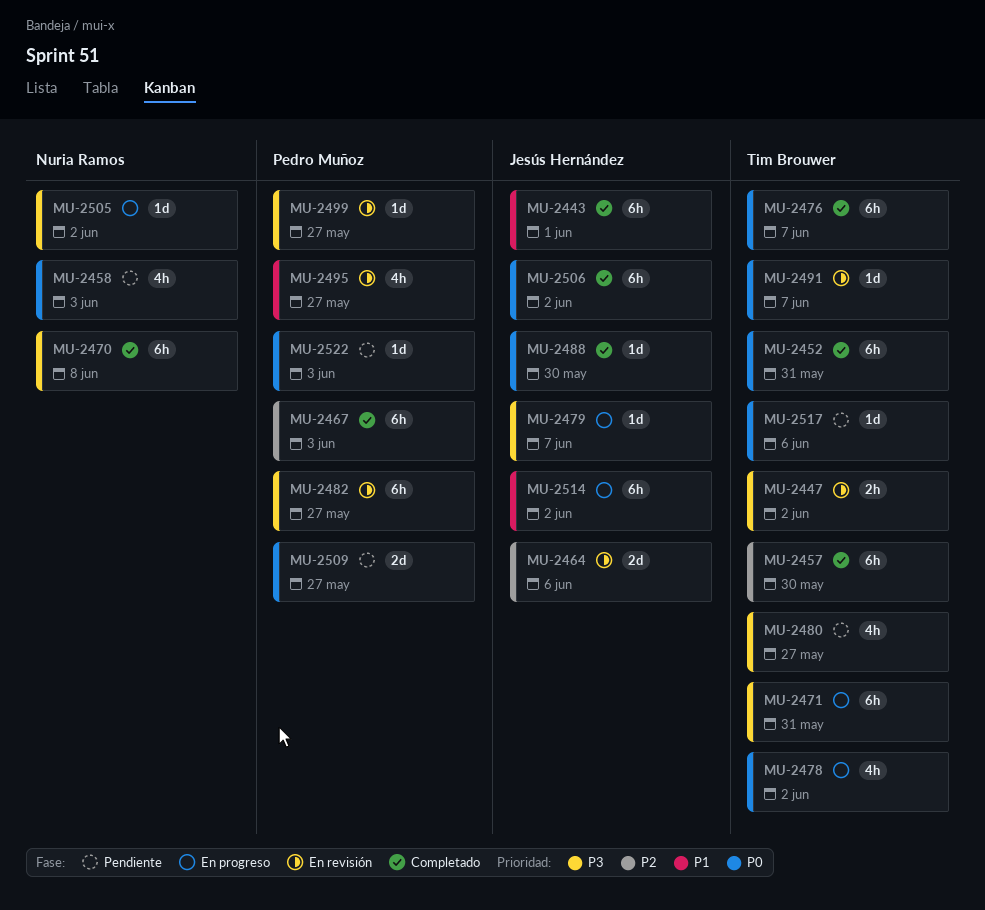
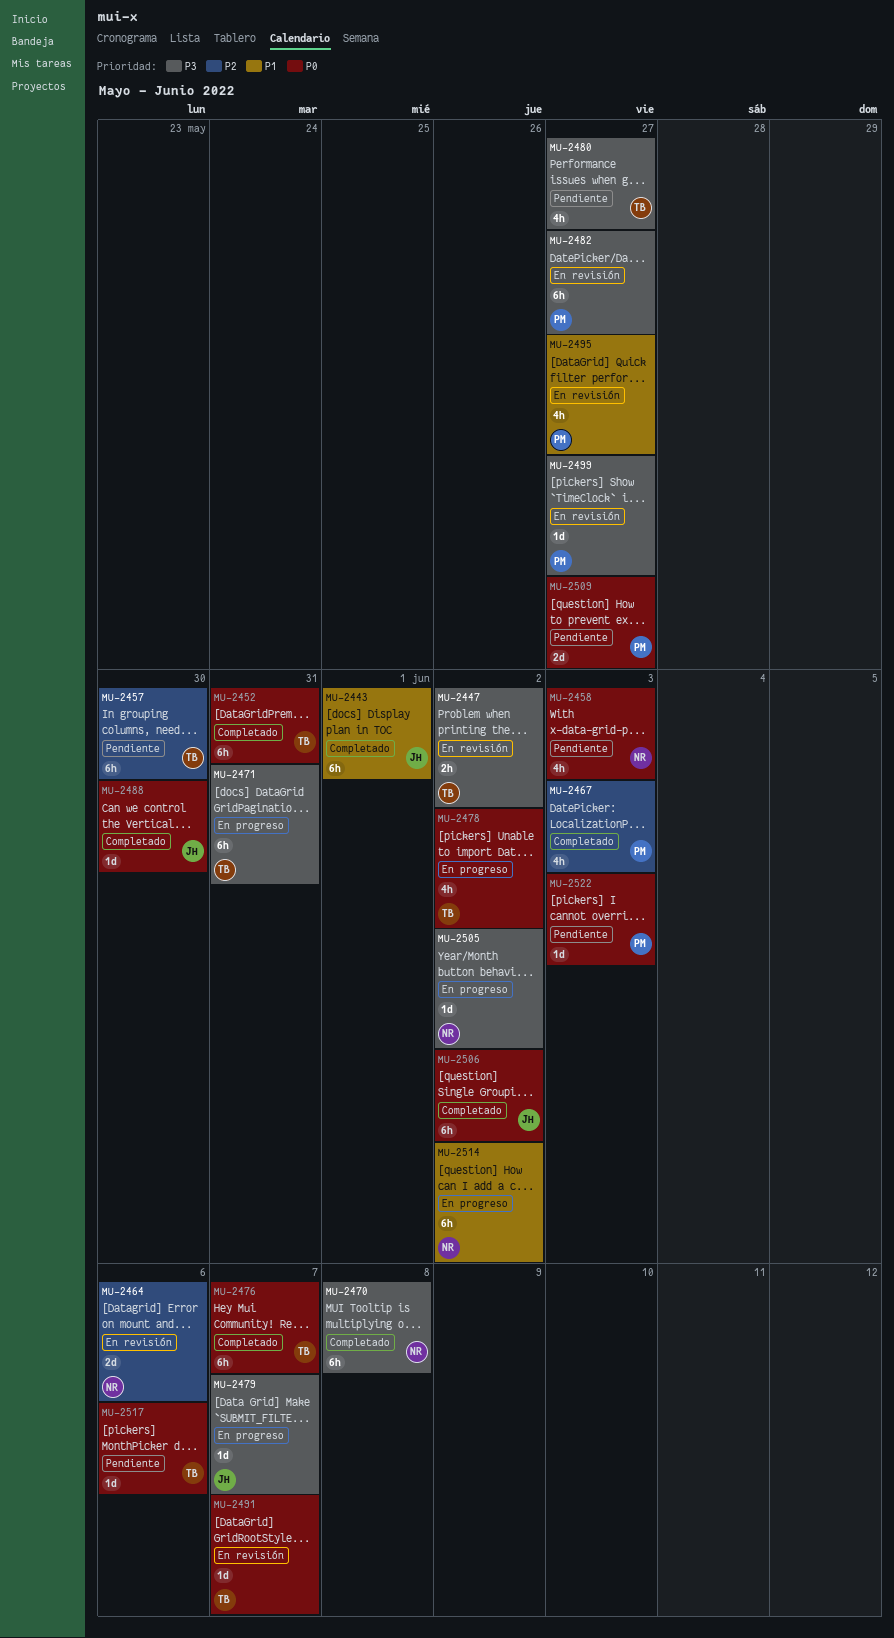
MU-2457, status: Completado -> Pendiente
MU-2464, owner: Jesús Hernández -> Nuria Ramos
MU-2467, estimate: 6h -> 4h
MU-2514, owner: Jesús Hernández -> Nuria Ramos

